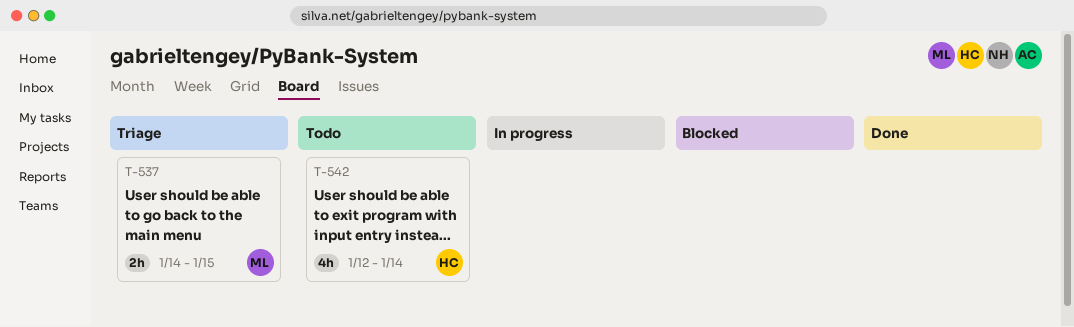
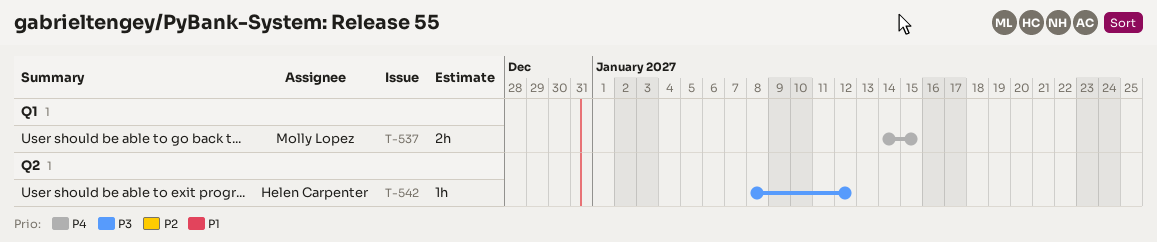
T-542, estimate: 4h -> 1h
T-542, start: Jan 12 -> Jan 8
T-542, due: Jan 14 -> Jan 12

